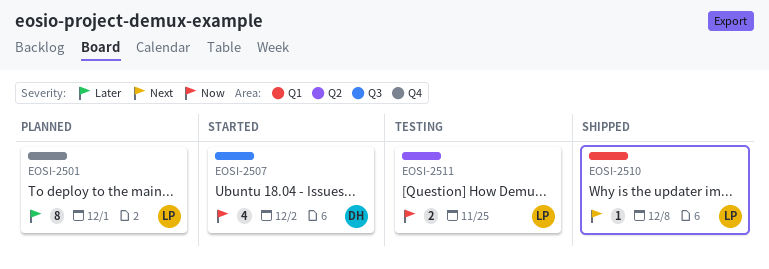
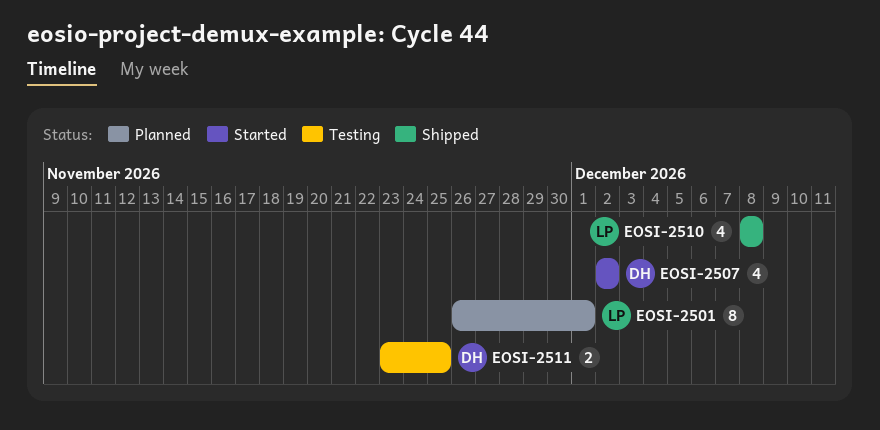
EOSI-2510, estimate: 1 -> 4
EOSI-2511, owner: LP -> DH

